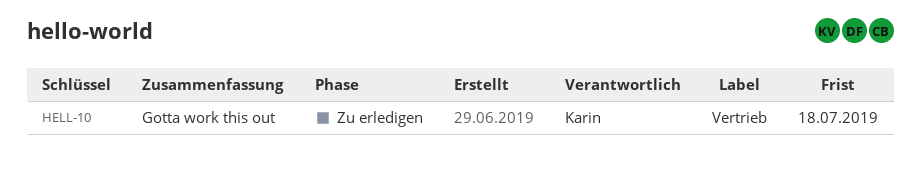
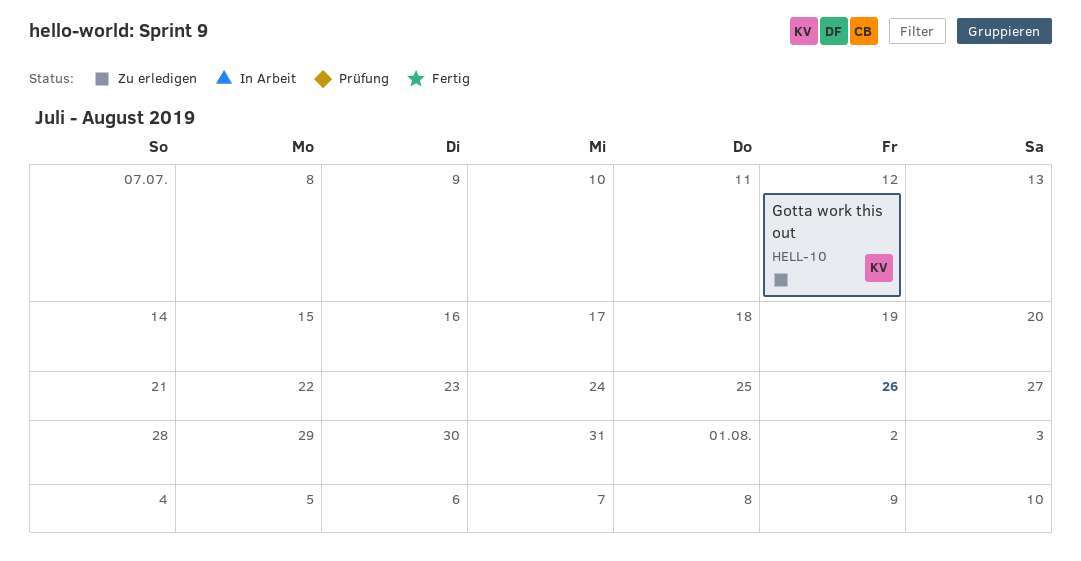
HELL-10, due: Jul 18 -> Jul 12

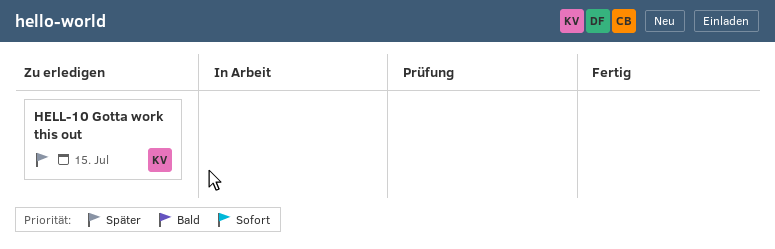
HELL-10, due: Jul 12 -> Jul 15

